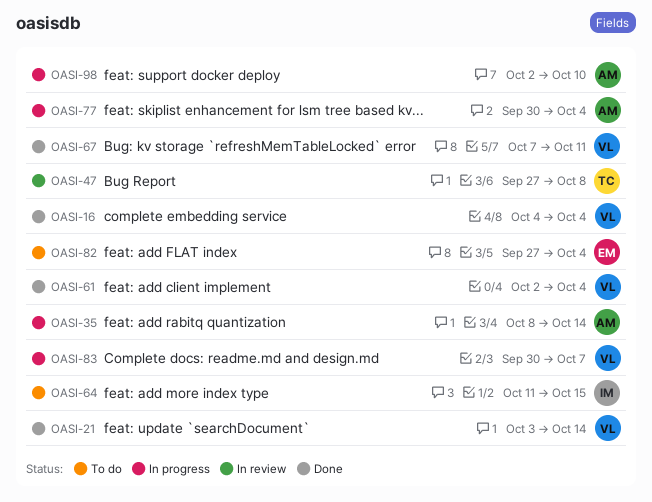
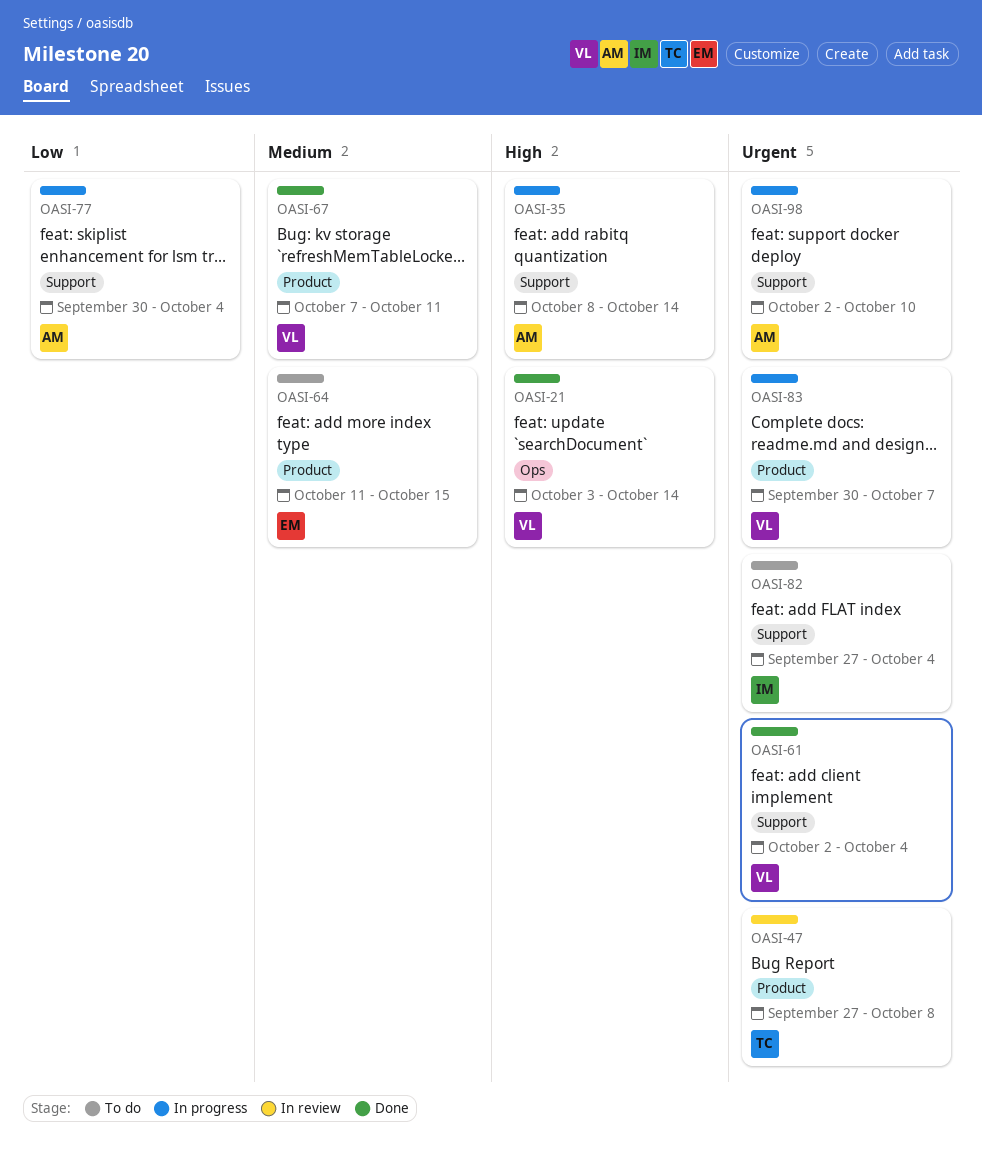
OASI-16: present -> none
OASI-64, owner: IM -> EM
OASI-82, owner: EM -> IM

